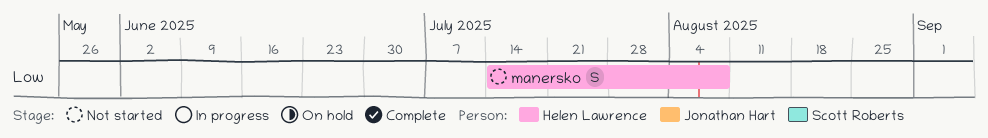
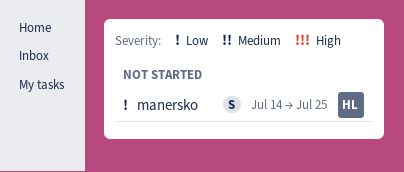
manersko, due: Aug 8 -> Jul 25

